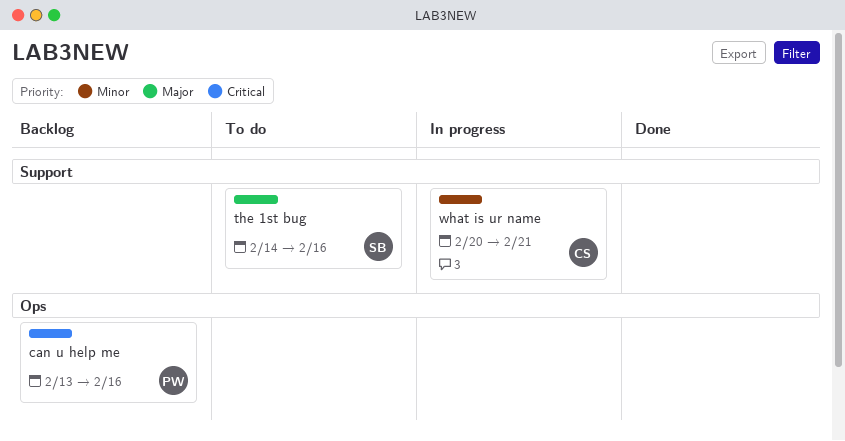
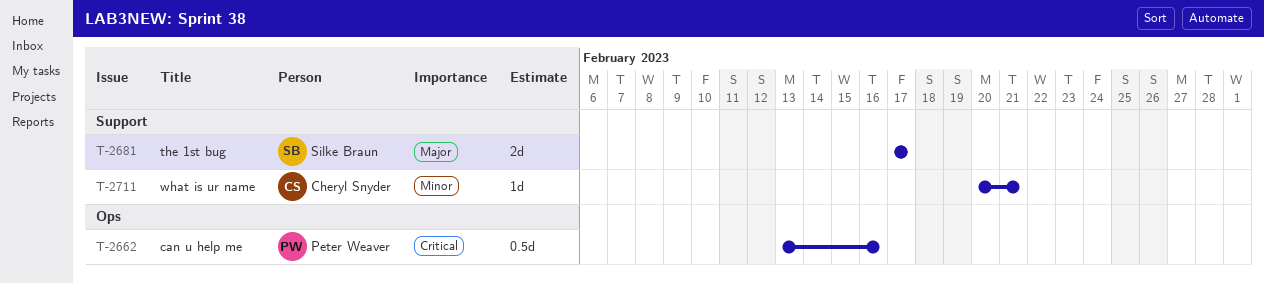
the 1st bug, start: Feb 14 -> Feb 17
the 1st bug, due: Feb 16 -> Feb 17

